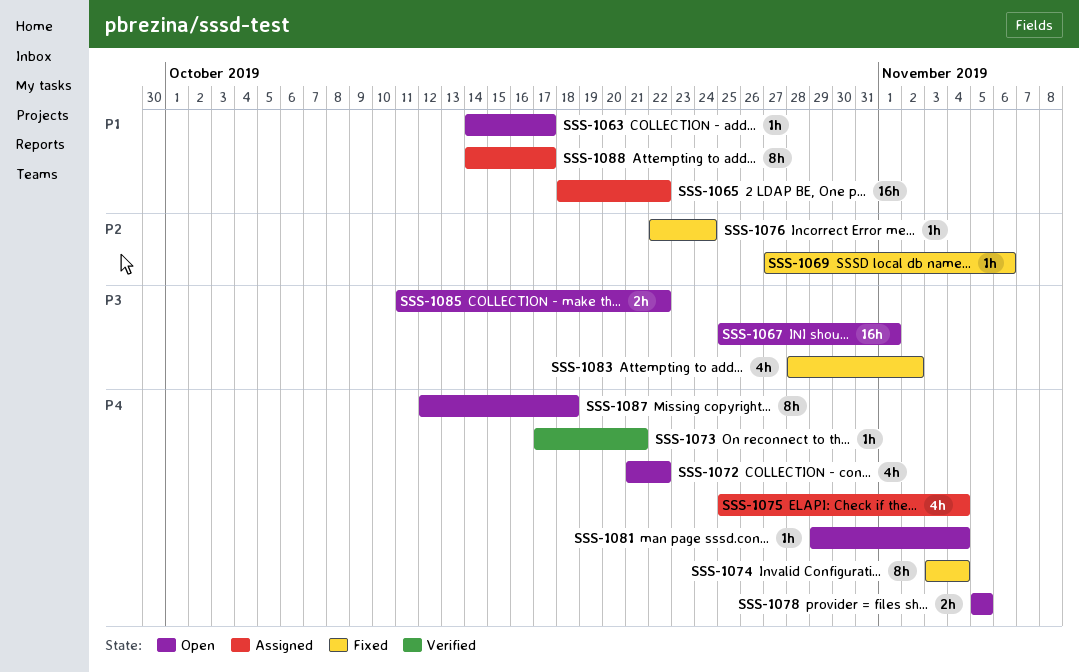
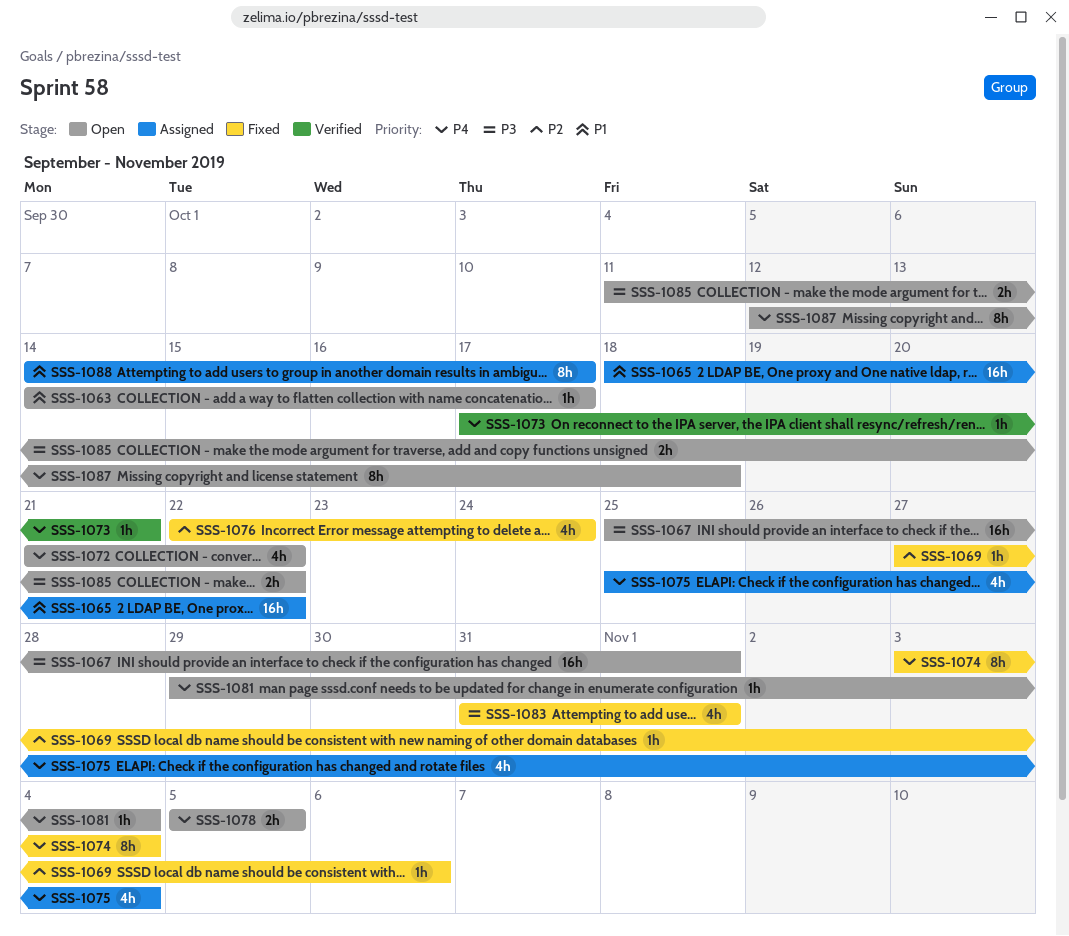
SSS-1076, estimate: 1h -> 4h
SSS-1083, start: Oct 28 -> Oct 31
SSS-1083, due: Nov 2 -> Nov 1

